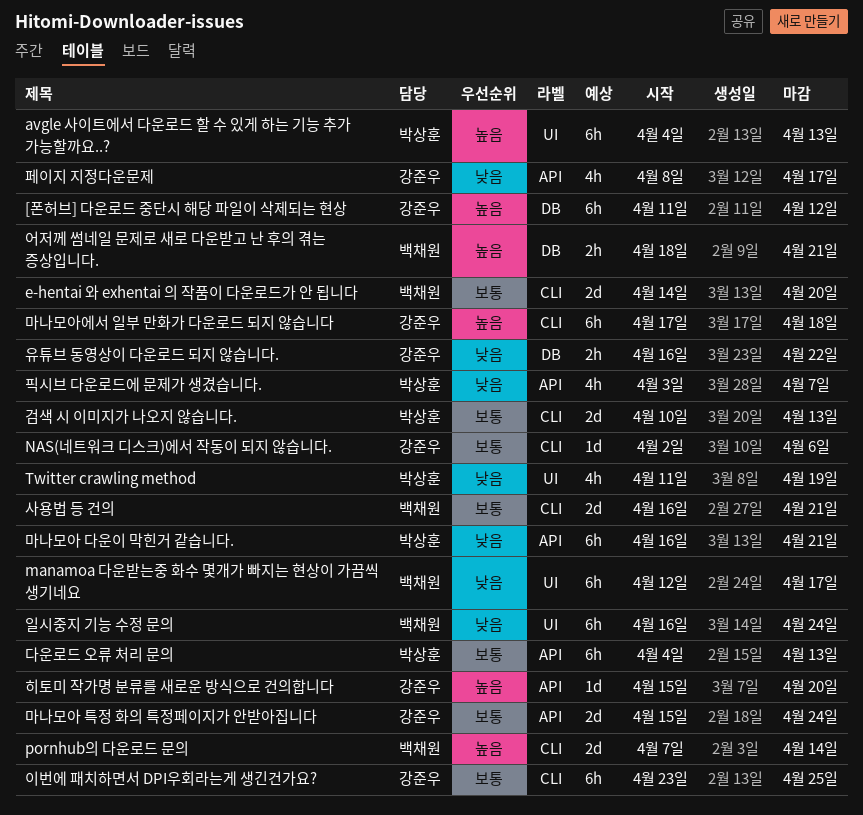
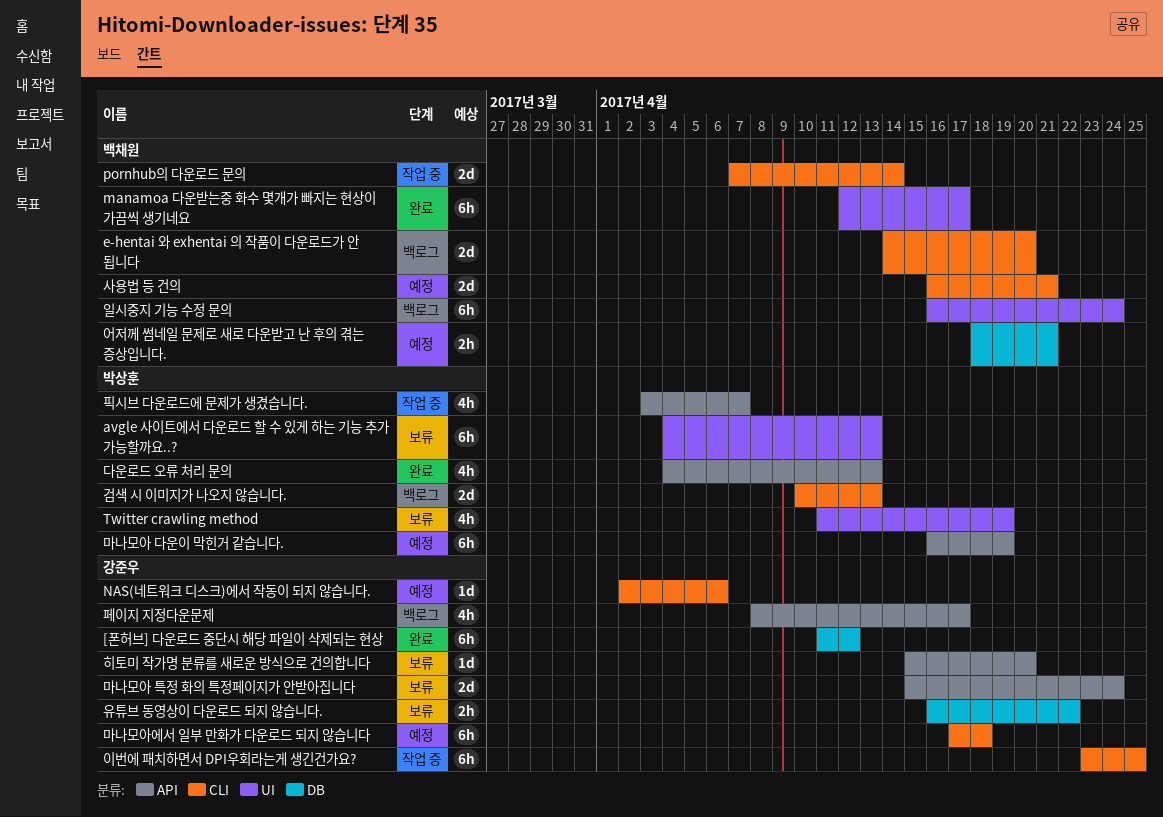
다운로드 오류 처리 문의, estimate: 6h -> 4h
마나모아 다운이 막힌거 같습니다., due: Apr 21 -> Apr 19

